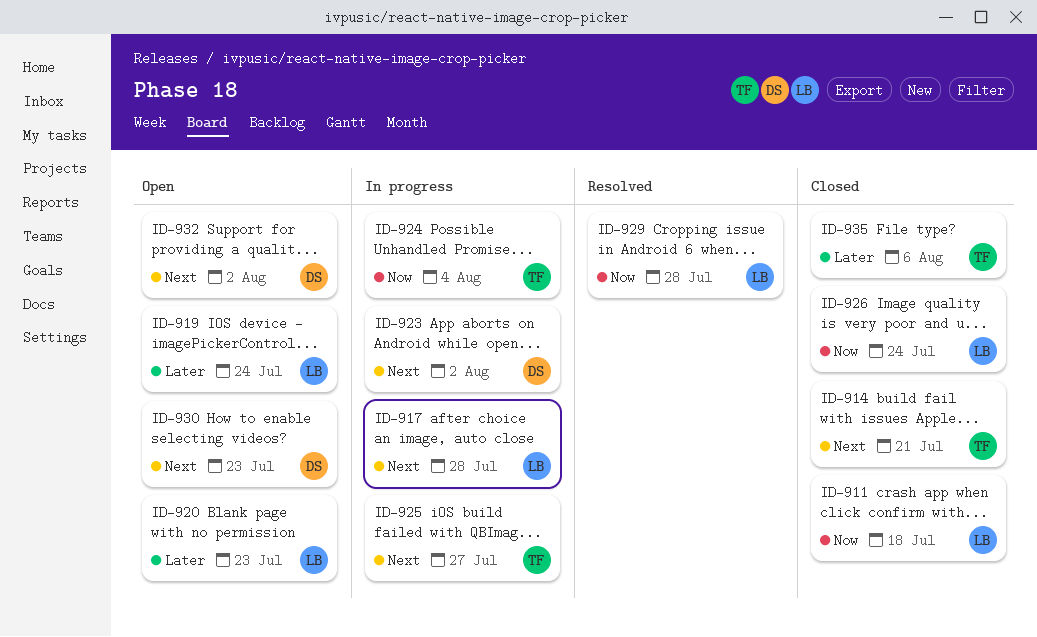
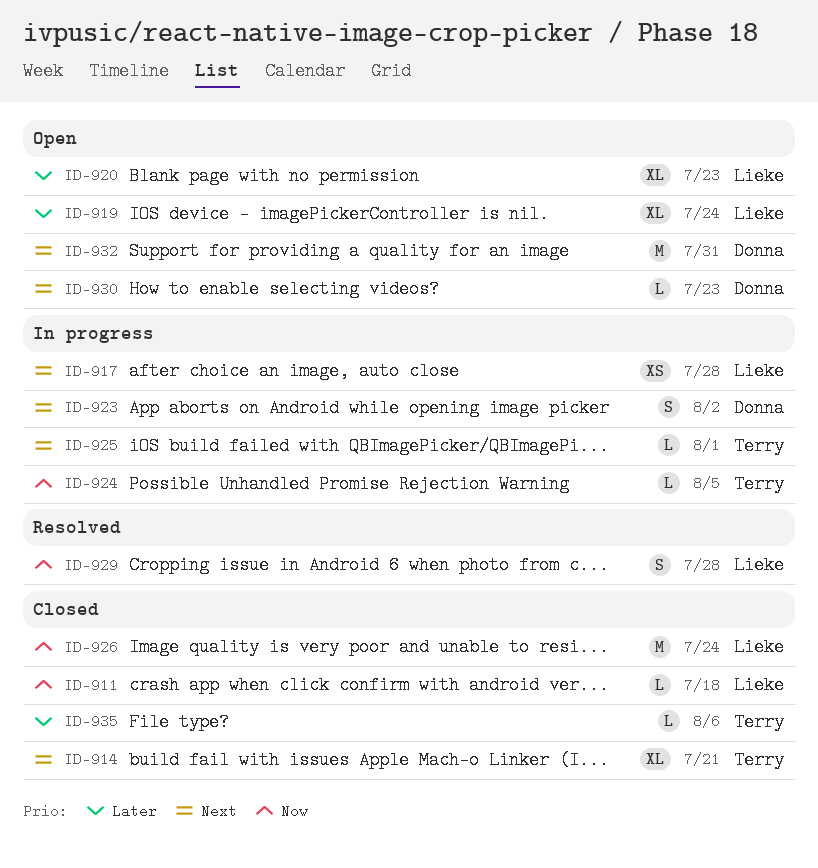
ID-924, due: Aug 4 -> Aug 5
ID-925, due: Jul 27 -> Aug 1
ID-932, due: Aug 2 -> Jul 31

